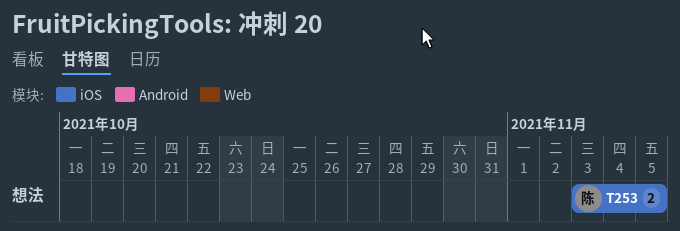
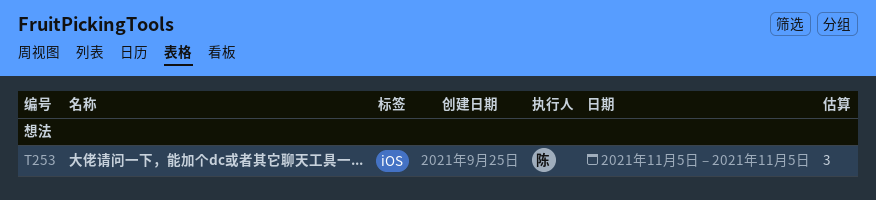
T253, estimate: 2 -> 3
T253, start: Nov 3 -> Nov 5

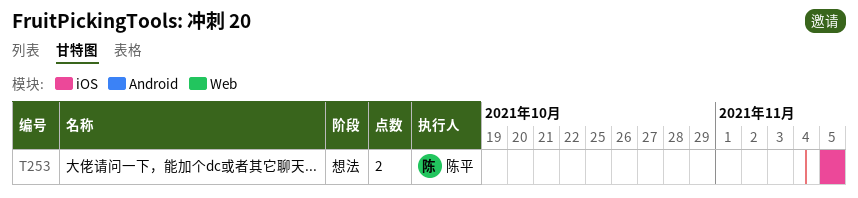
T253, estimate: 3 -> 2

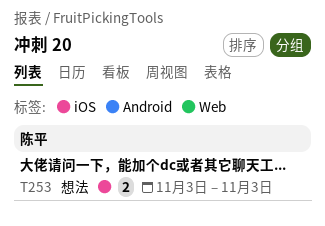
T253, start: Nov 5 -> Nov 3
T253, due: Nov 5 -> Nov 3

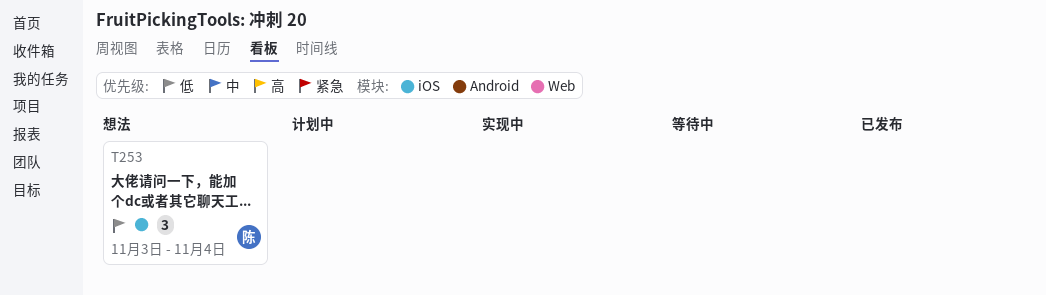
T253, estimate: 2 -> 3
T253, due: Nov 3 -> Nov 4

